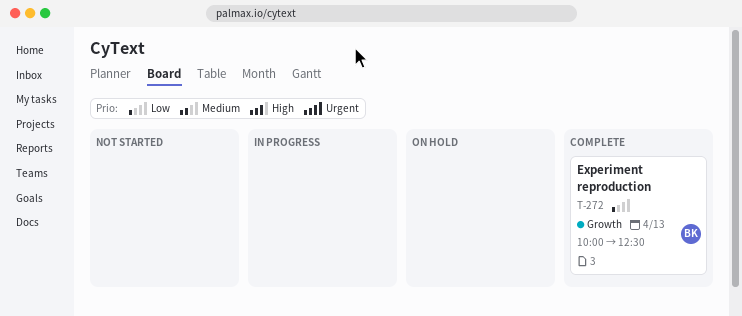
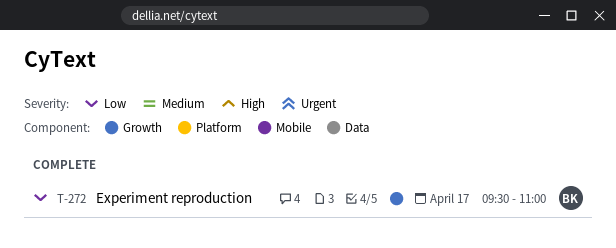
T-272, day: Apr 13 -> Apr 17
T-272, begins: 10:00 -> 09:30
T-272, ends: 12:30 -> 11:00

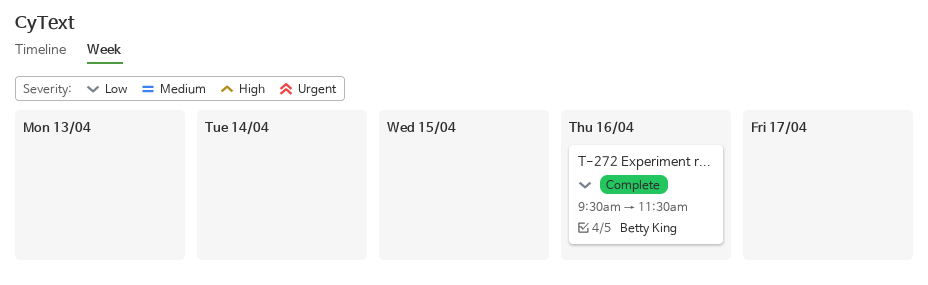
T-272, day: Apr 17 -> Apr 16
T-272, ends: 11:00 -> 11:30

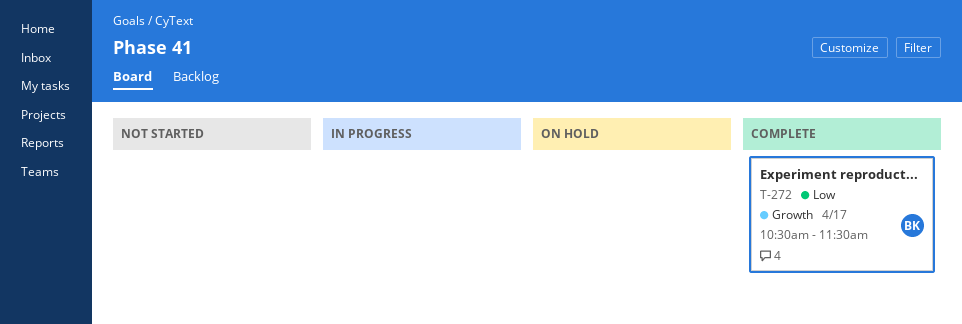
T-272, day: Apr 16 -> Apr 17
T-272, begins: 09:30 -> 10:30

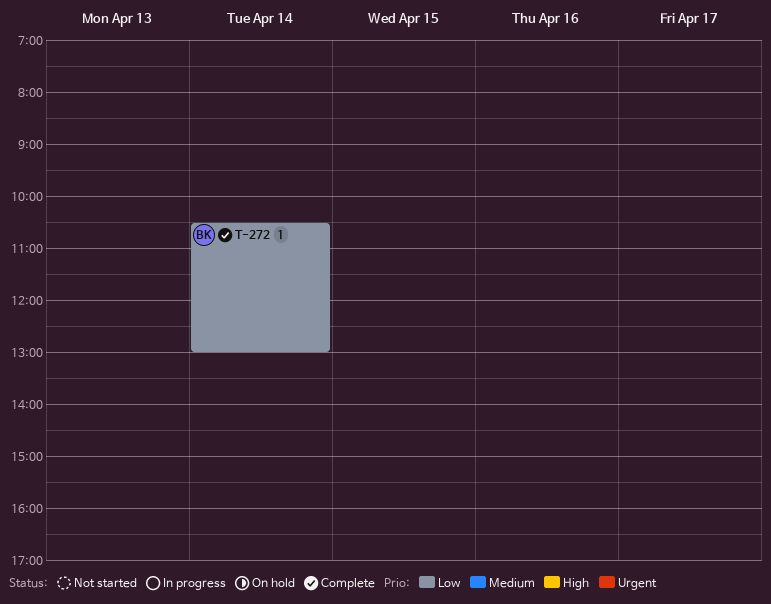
T-272, day: Apr 17 -> Apr 14
T-272, ends: 11:30 -> 13:00

